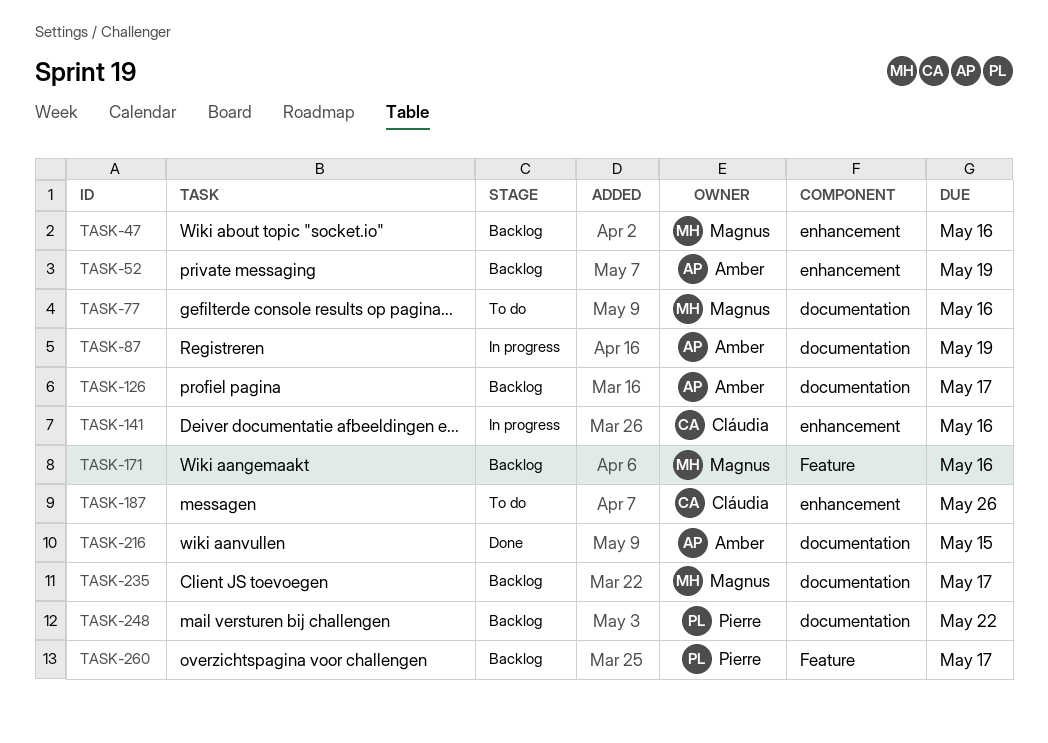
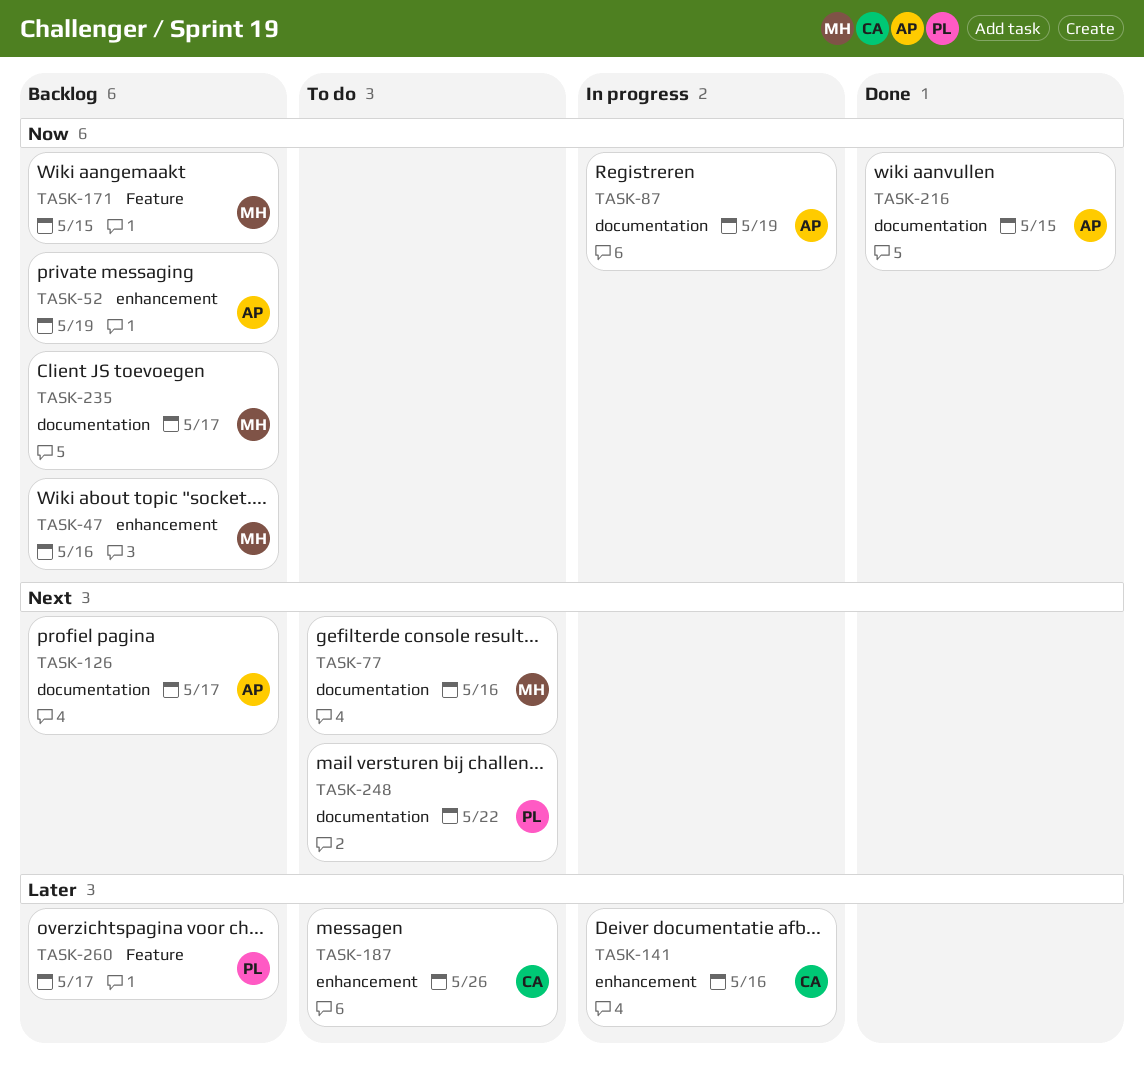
TASK-171, due: May 16 -> May 15
TASK-248, status: Backlog -> To do

